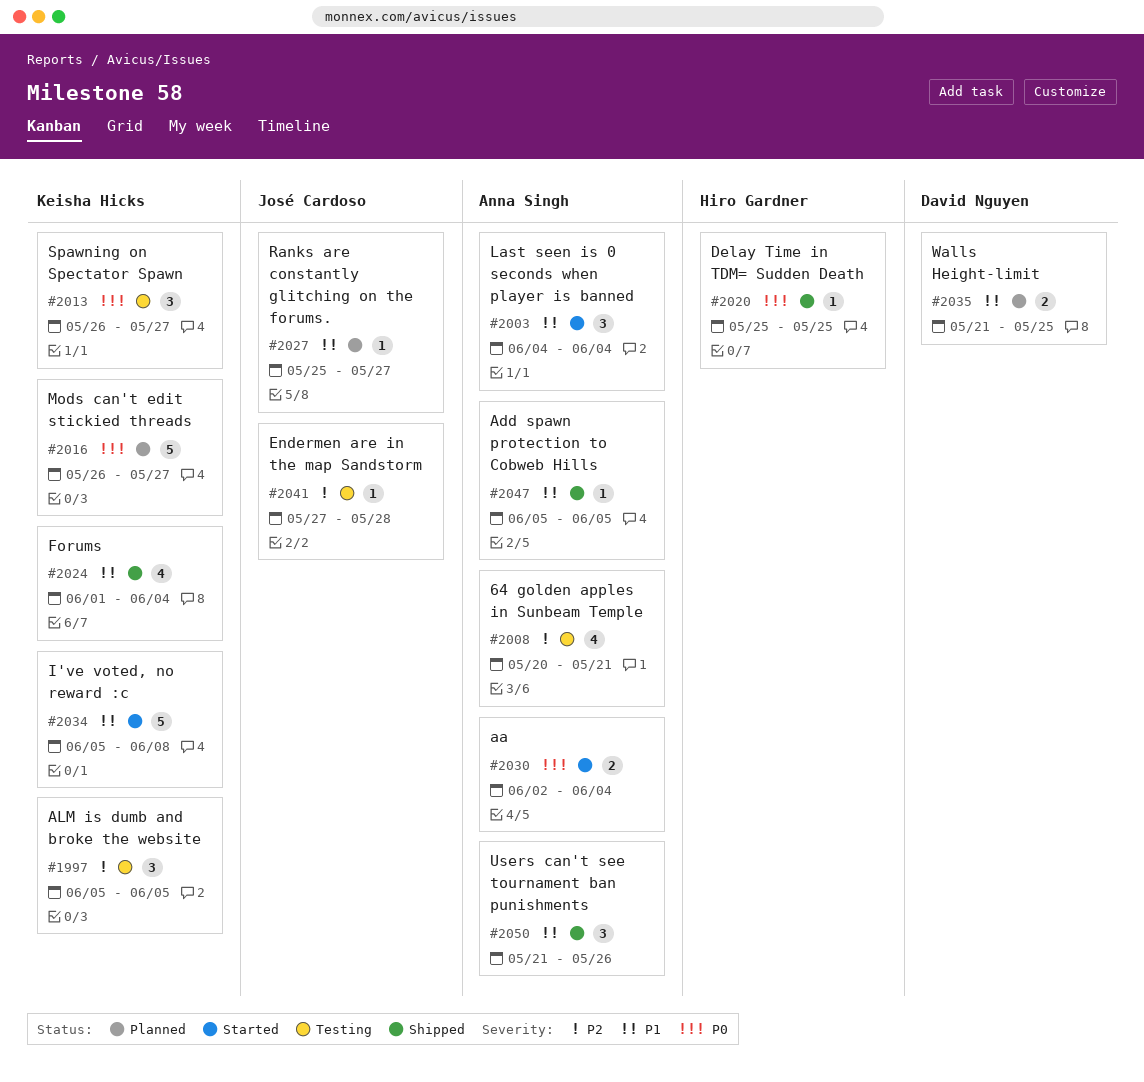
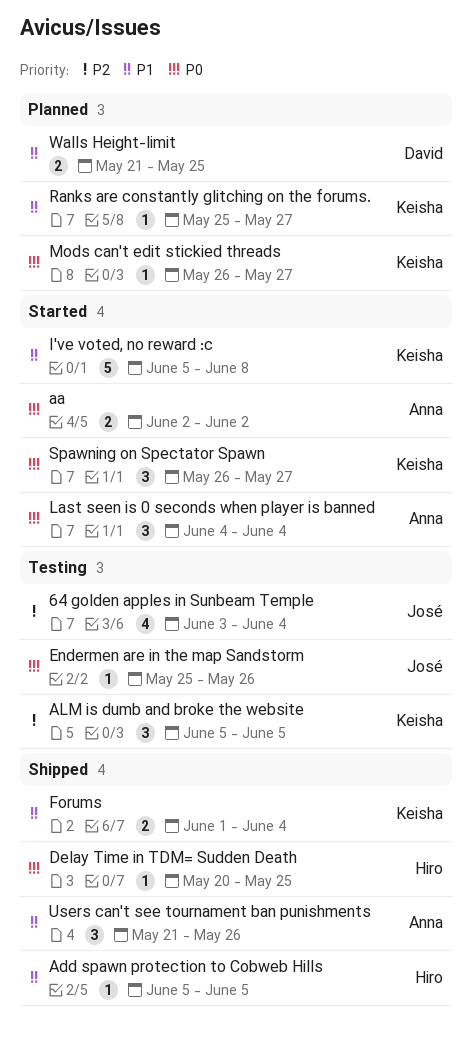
64 golden apples in Sunbeam Temple, owner: Anna Singh -> José Cardoso
64 golden apples in Sunbeam Temple, start: May 20 -> Jun 3
64 golden apples in Sunbeam Temple, due: May 21 -> Jun 4
aa, due: Jun 4 -> Jun 2
Add spawn protection to Cobweb Hills, owner: Anna Singh -> Hiro Gardner
Delay Time in TDM= Sudden Death, start: May 25 -> May 20
Endermen are in the map Sandstorm, priority: P2 -> P0
Endermen are in the map Sandstorm, start: May 27 -> May 25
Endermen are in the map Sandstorm, due: May 28 -> May 26
Forums, estimate: 4 -> 2
Last seen is 0 seconds when player is banned, priority: P1 -> P0
Mods can't edit stickied threads, estimate: 5 -> 1
Ranks are constantly glitching on the forums., owner: José Cardoso -> Keisha Hicks
Spawning on Spectator Spawn, status: Testing -> Started

